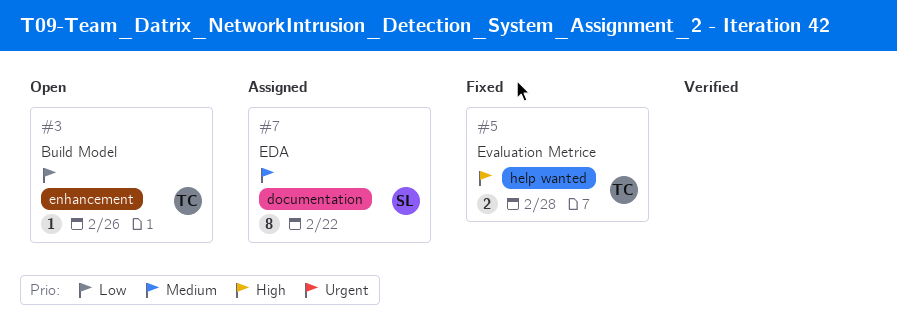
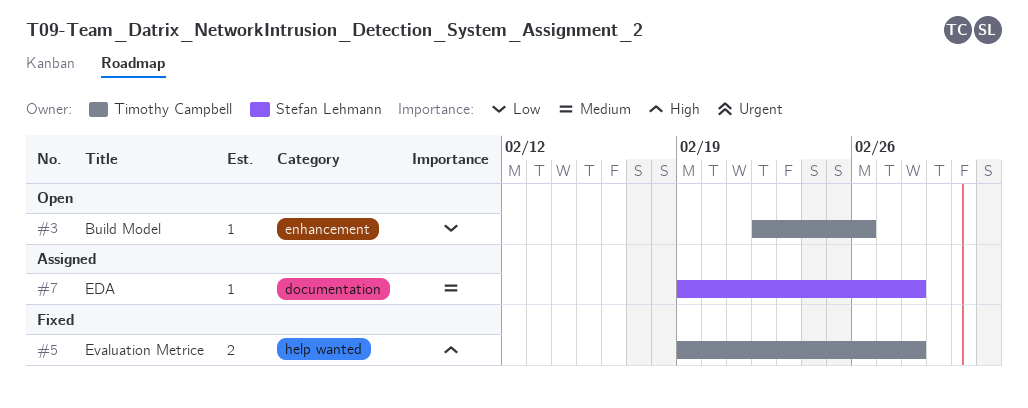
#7, estimate: 8 -> 1
#7, due: Feb 22 -> Feb 28

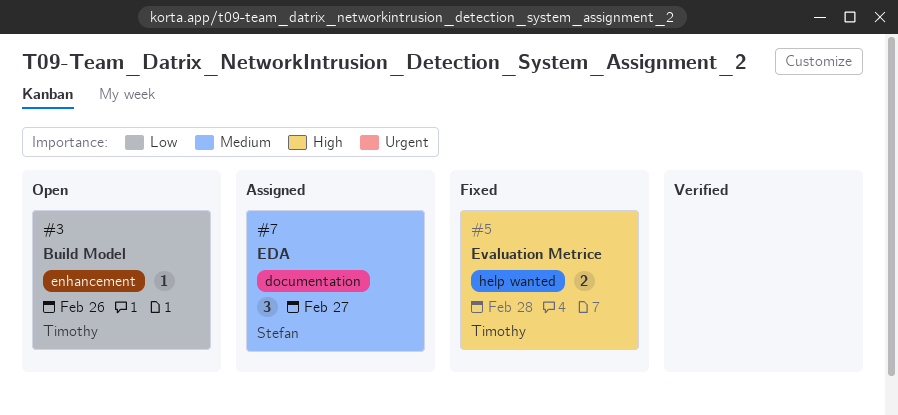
#7, estimate: 1 -> 3
#7, due: Feb 28 -> Feb 27

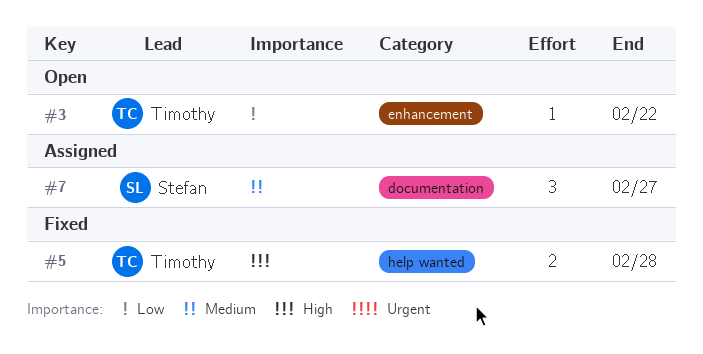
#3, due: Feb 26 -> Feb 22

